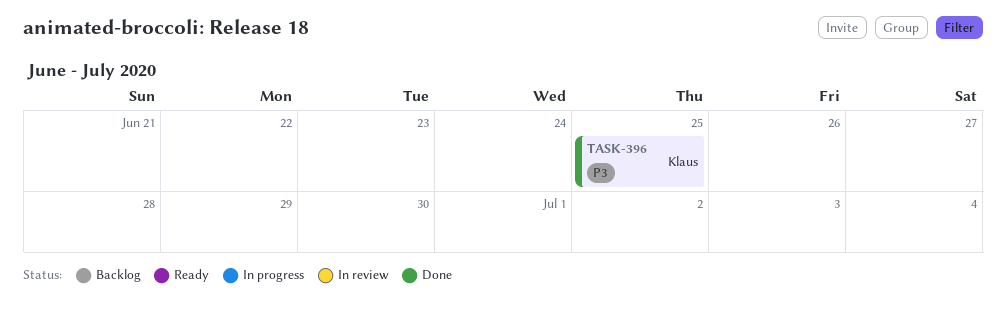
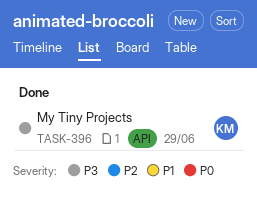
TASK-396, due: Jun 25 -> Jun 29

